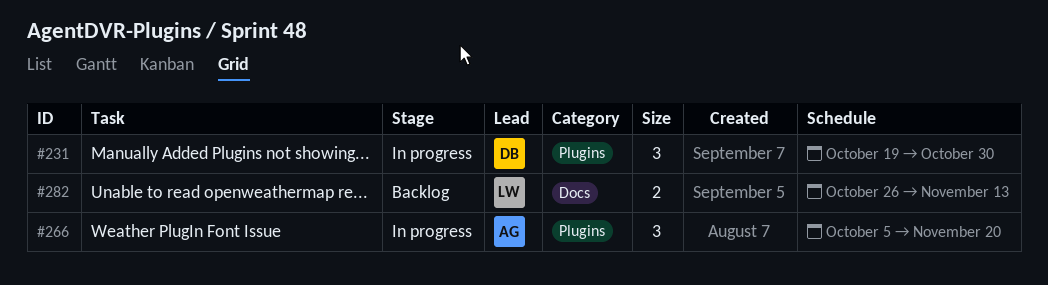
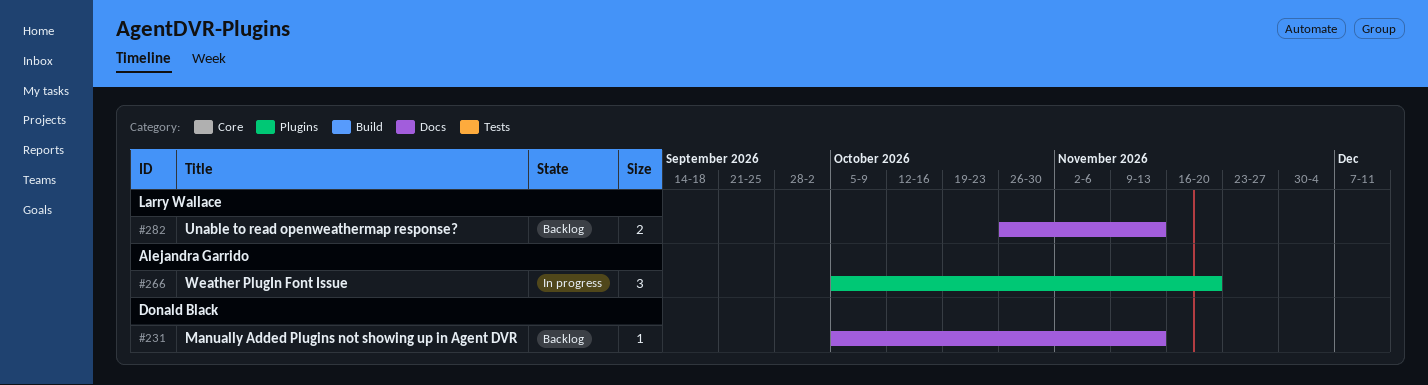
#231, status: In progress -> Backlog
#231, label: Plugins -> Docs
#231, estimate: 3 -> 1
#231, start: Oct 19 -> Oct 5
#231, due: Oct 30 -> Nov 13

